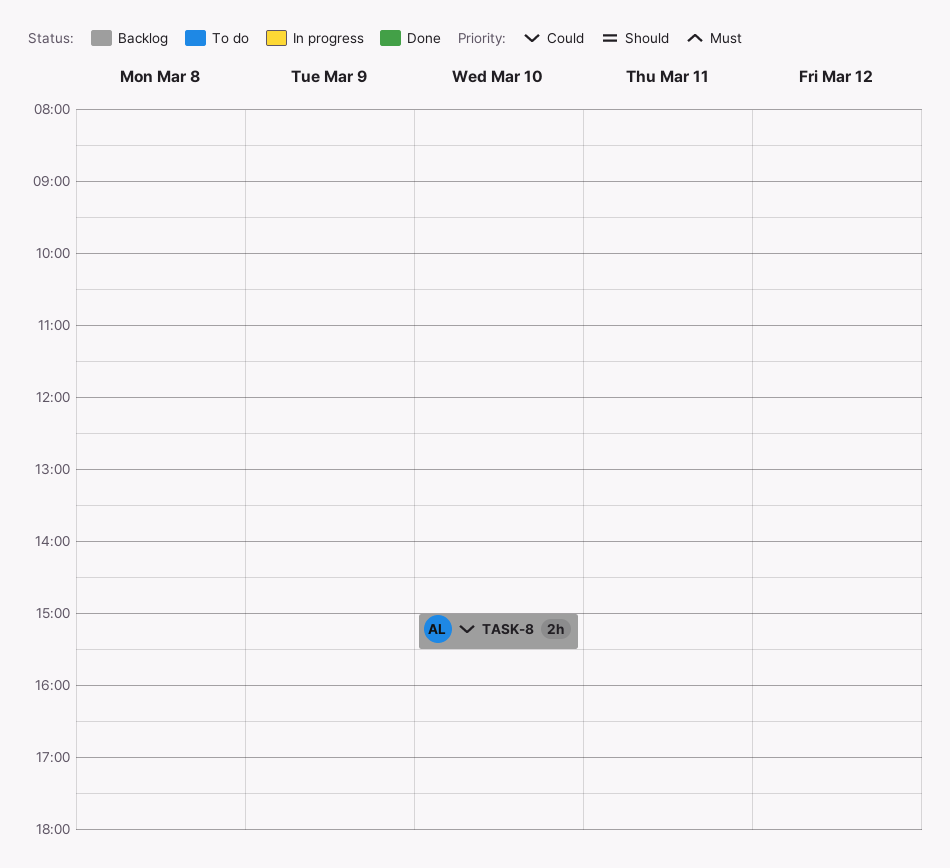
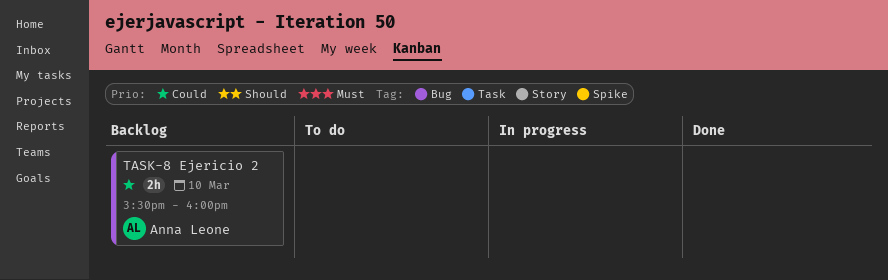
TASK-8, begins: 15:00 -> 15:30
TASK-8, ends: 15:30 -> 16:00

